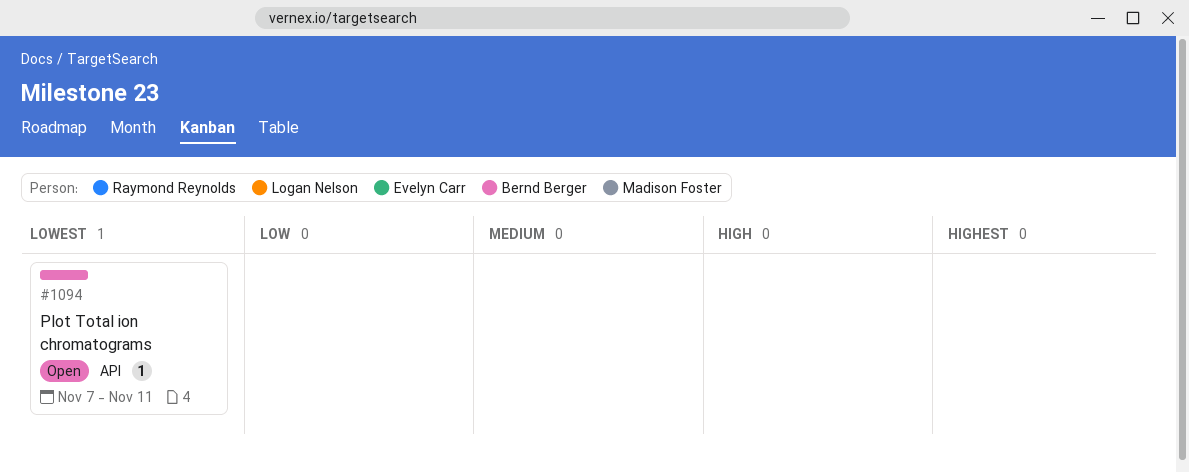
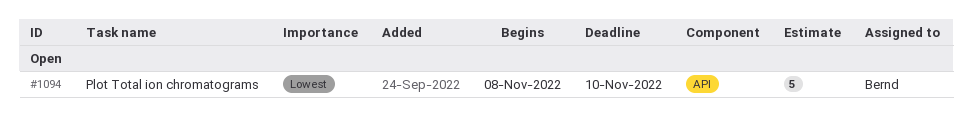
#1094, estimate: 1 -> 5
#1094, start: Nov 7 -> Nov 8
#1094, due: Nov 11 -> Nov 10

